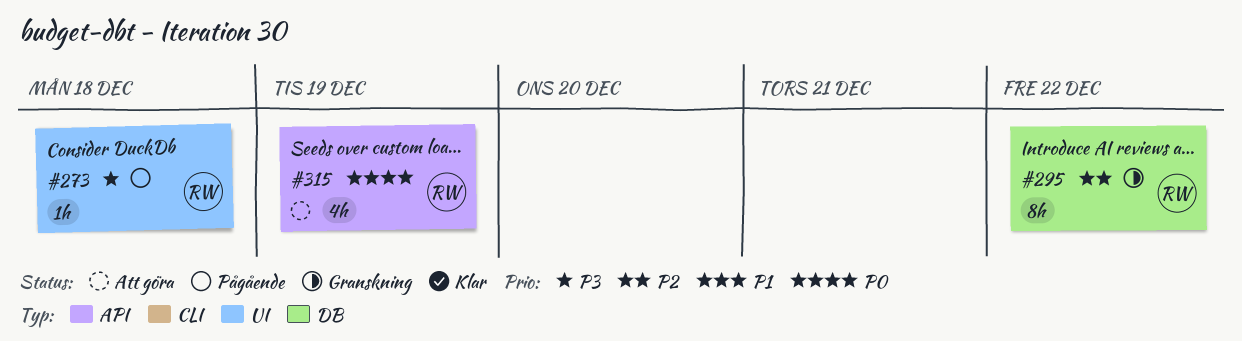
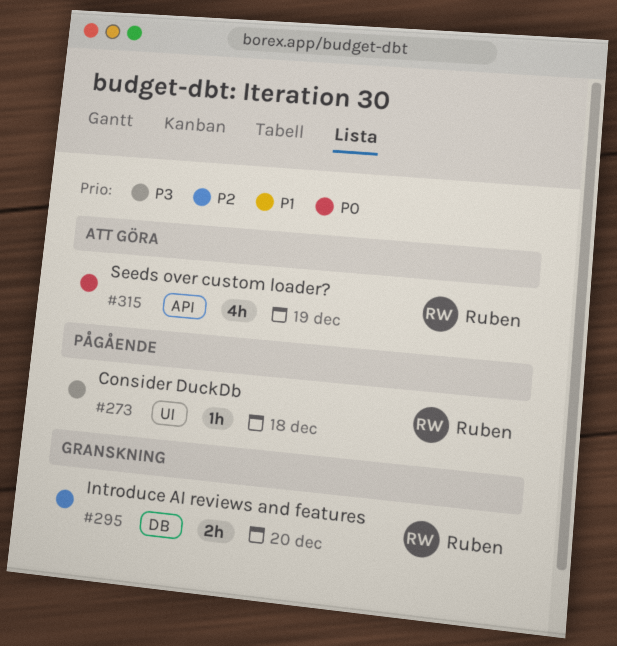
#295, estimate: 8h -> 2h
#295, due: Dec 22 -> Dec 20

